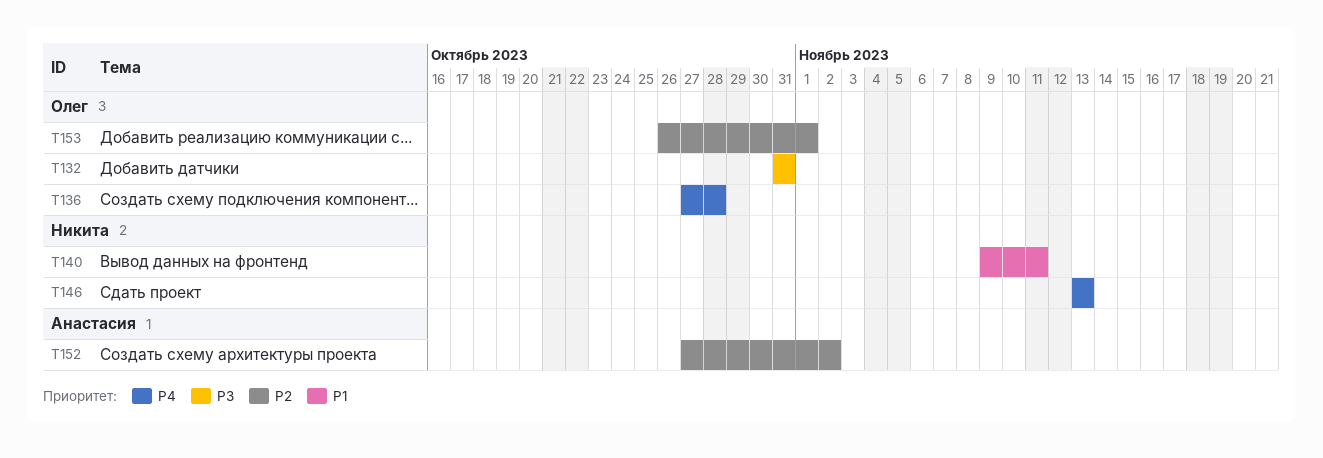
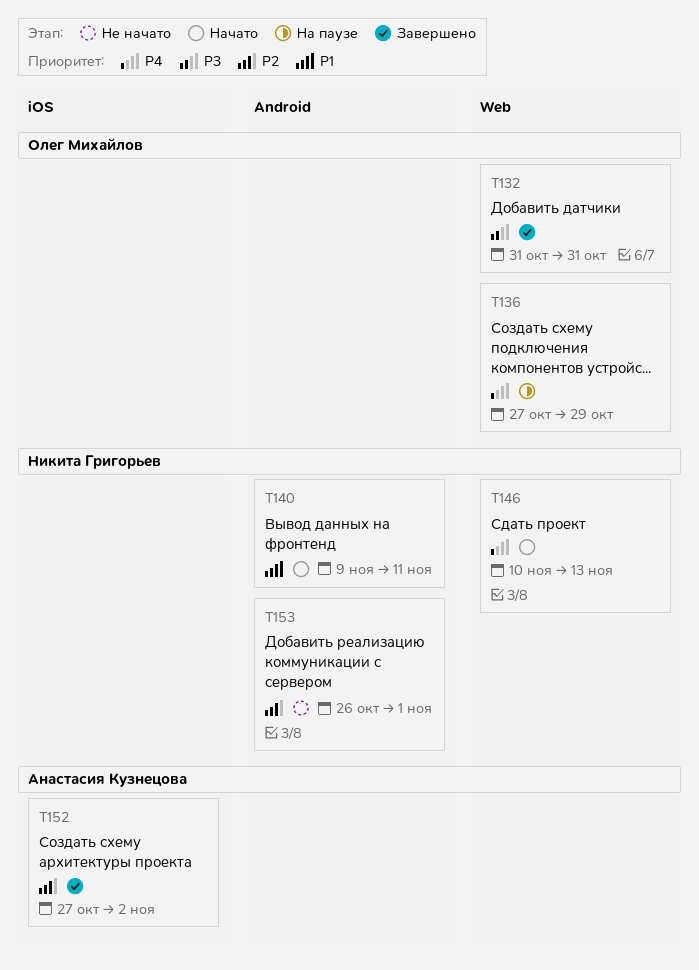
T136, due: Oct 28 -> Oct 29
T146, start: Nov 13 -> Nov 10
T153, owner: Олег Михайлов -> Никита Григорьев

